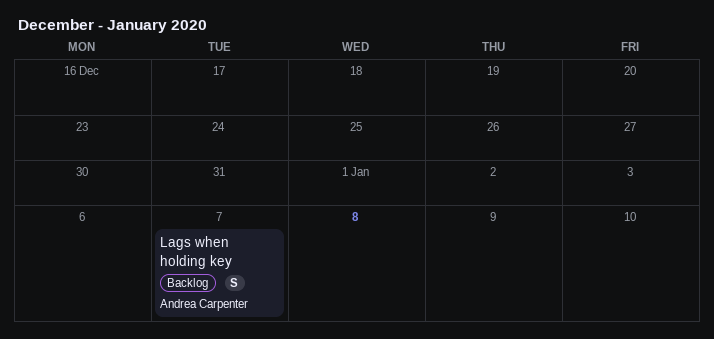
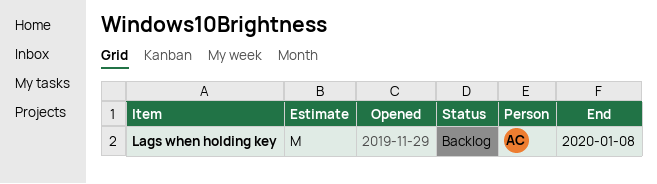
Lags when holding key, estimate: S -> M
Lags when holding key, due: Jan 7 -> Jan 8

